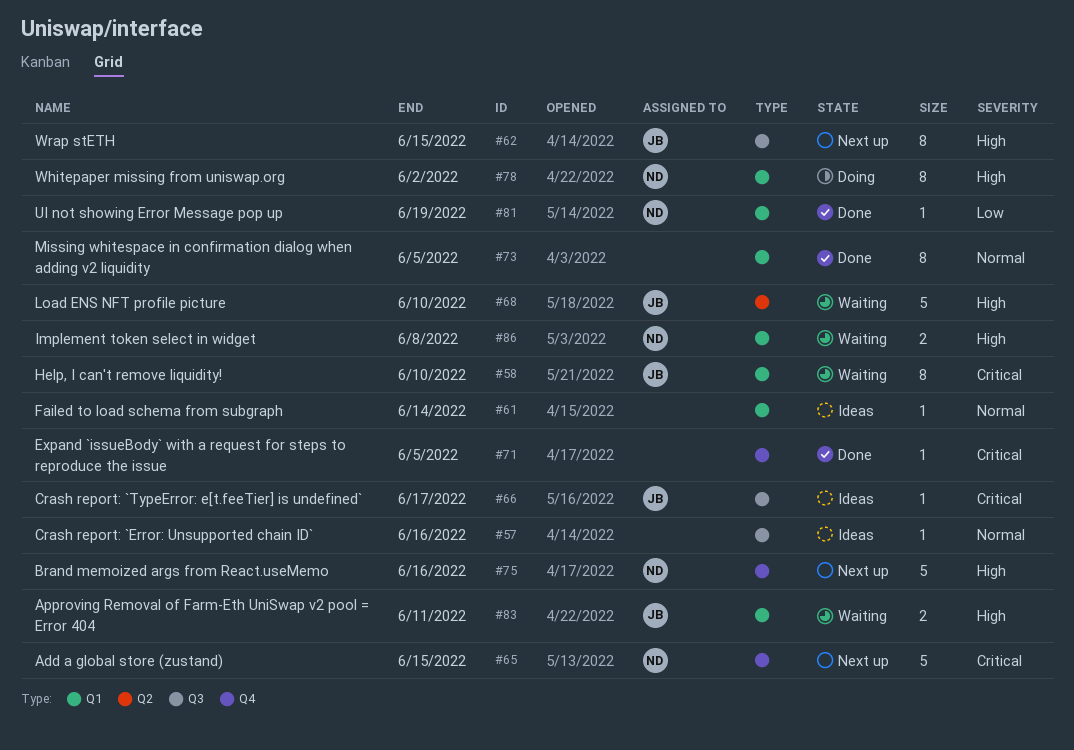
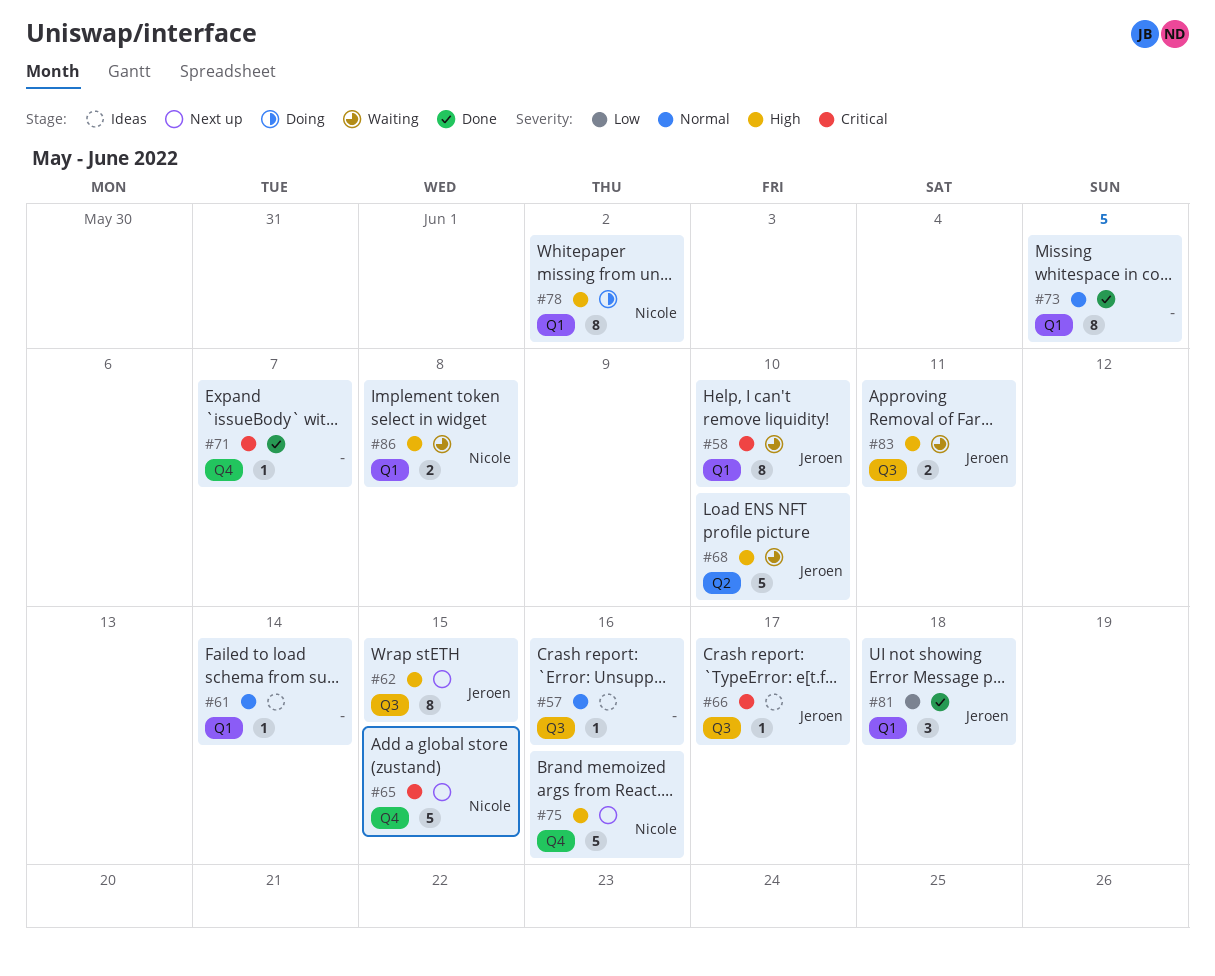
#71, due: Jun 5 -> Jun 7
#81, owner: Nicole -> Jeroen
#81, estimate: 1 -> 3
#81, due: Jun 19 -> Jun 18
#83, label: Q1 -> Q3

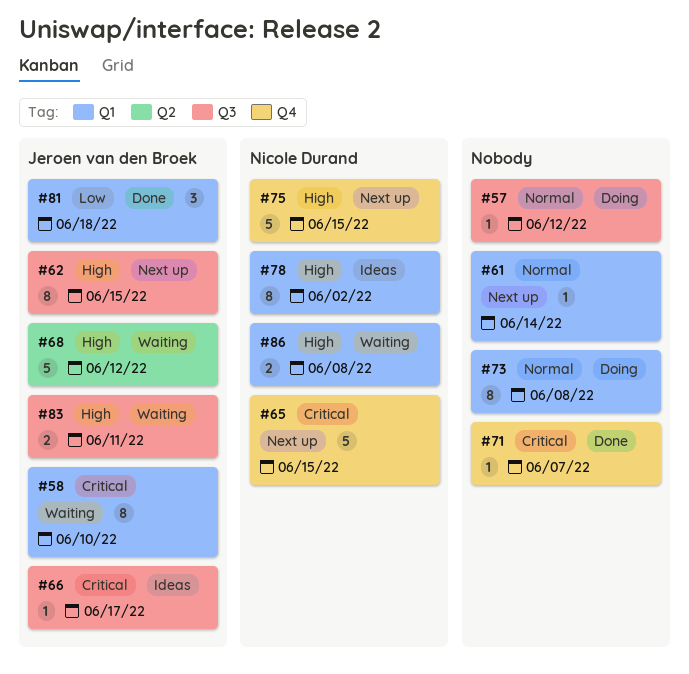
#57, status: Ideas -> Doing
#57, due: Jun 16 -> Jun 12
#61, status: Ideas -> Next up
#68, due: Jun 10 -> Jun 12
#73, status: Done -> Doing
#73, due: Jun 5 -> Jun 8
#75, due: Jun 16 -> Jun 15
#78, status: Doing -> Ideas

